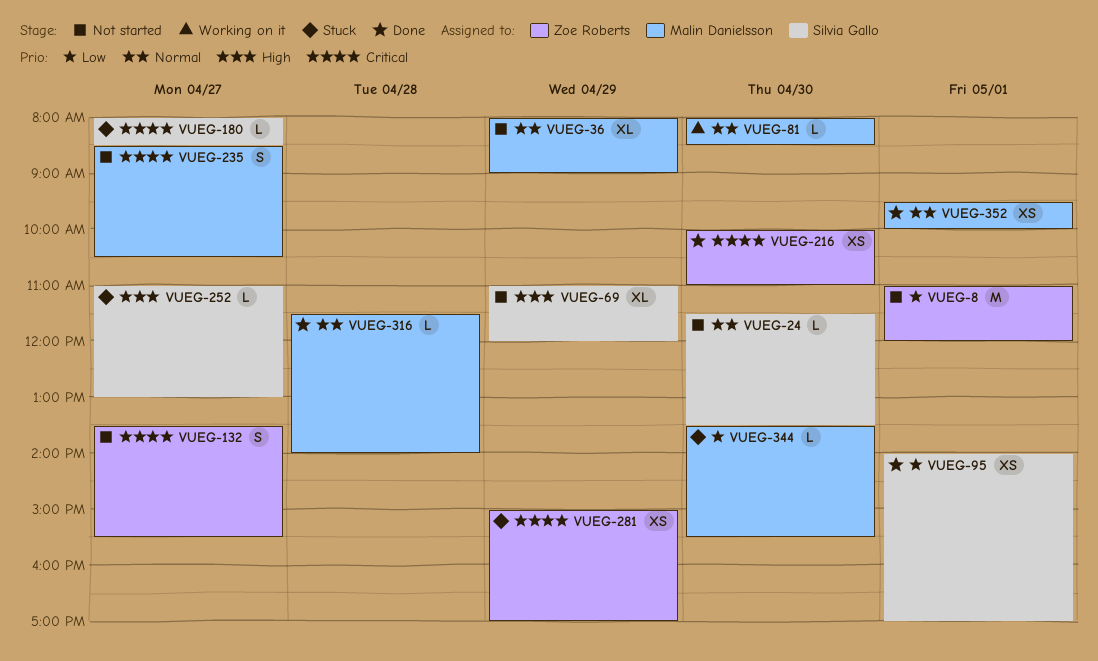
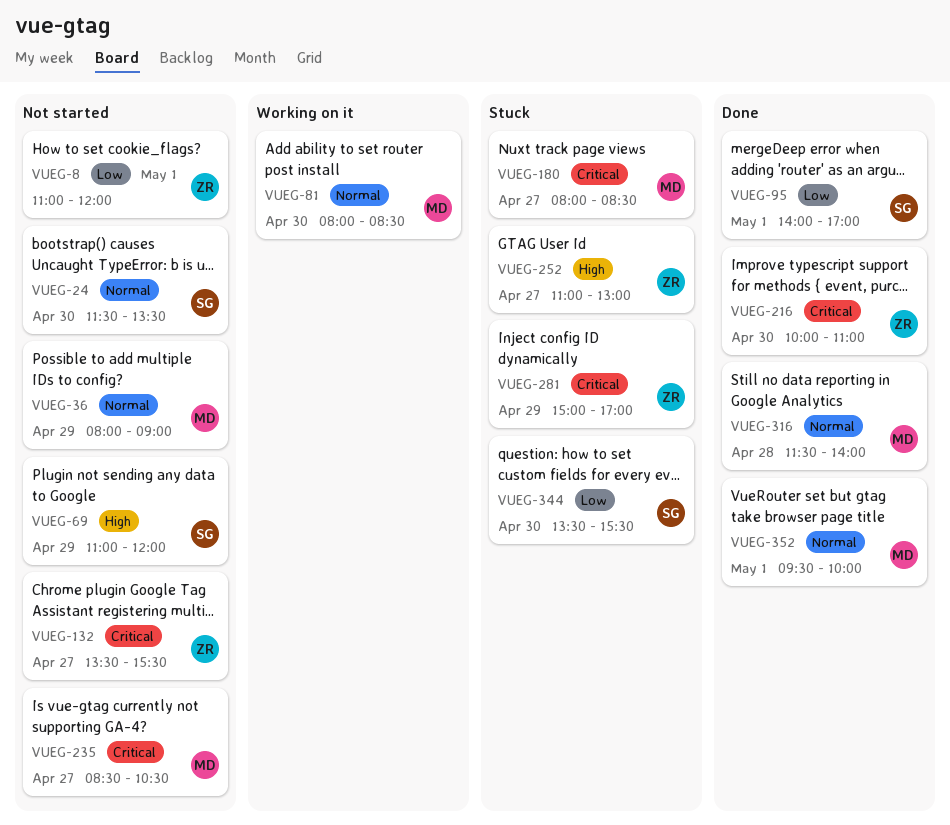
VUEG-180, owner: Silvia Gallo -> Malin Danielsson
VUEG-252, owner: Silvia Gallo -> Zoe Roberts
VUEG-344, owner: Malin Danielsson -> Silvia Gallo

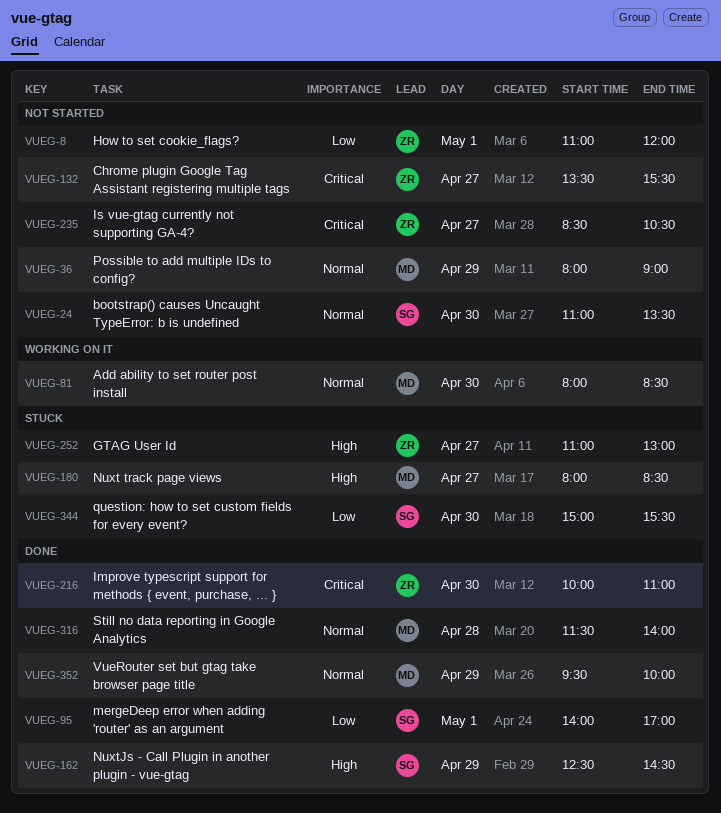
VUEG-24, begins: 11:30 -> 11:00
VUEG-69: present -> none
VUEG-162: none -> present
VUEG-180, priority: Critical -> High
VUEG-235, owner: MD -> ZR
VUEG-281: present -> none
VUEG-344, begins: 13:30 -> 15:00
VUEG-352, day: May 1 -> Apr 29

